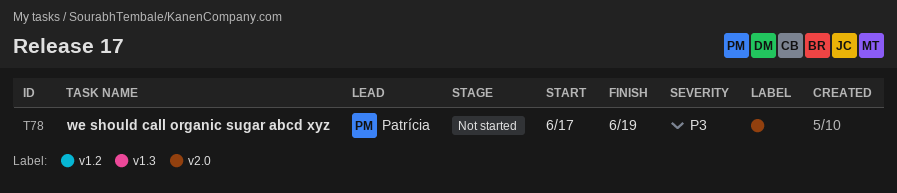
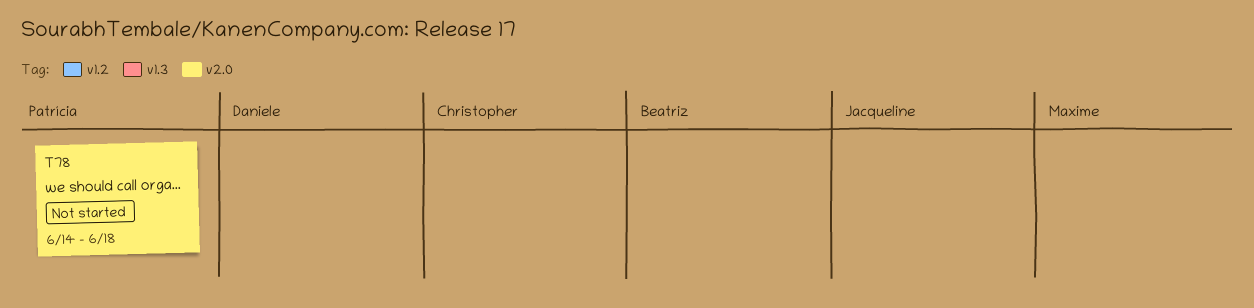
T78, start: Jun 17 -> Jun 14
T78, due: Jun 19 -> Jun 18

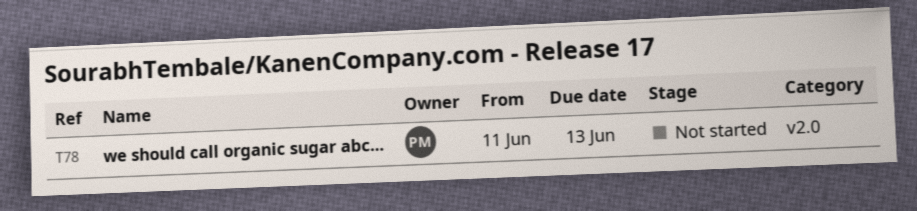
T78, start: Jun 14 -> Jun 11
T78, due: Jun 18 -> Jun 13

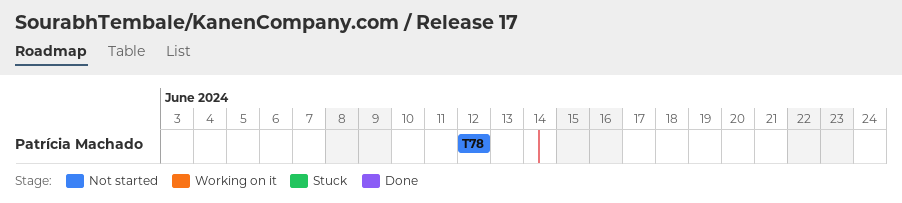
T78, start: Jun 11 -> Jun 12
T78, due: Jun 13 -> Jun 12

